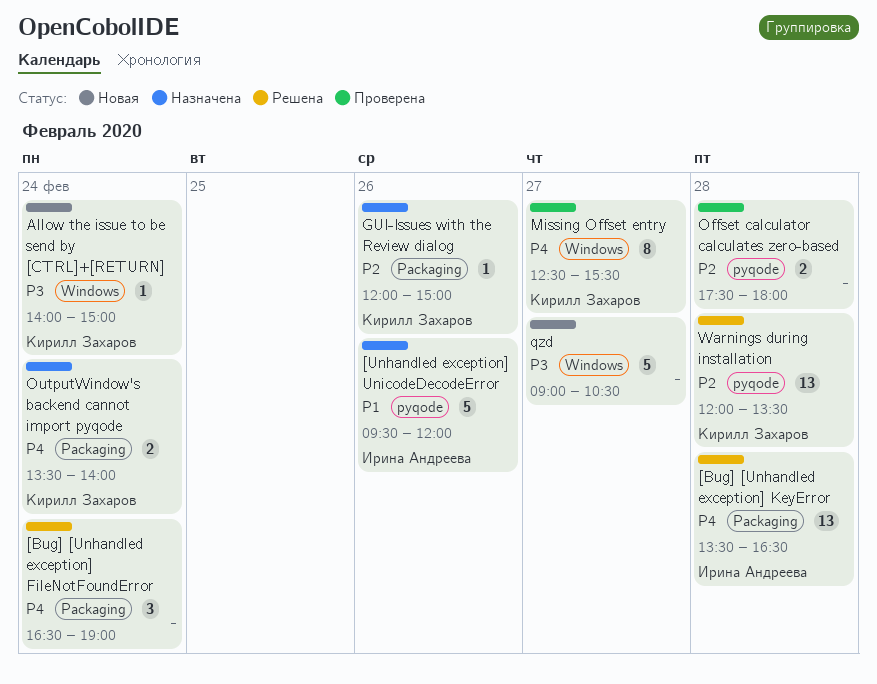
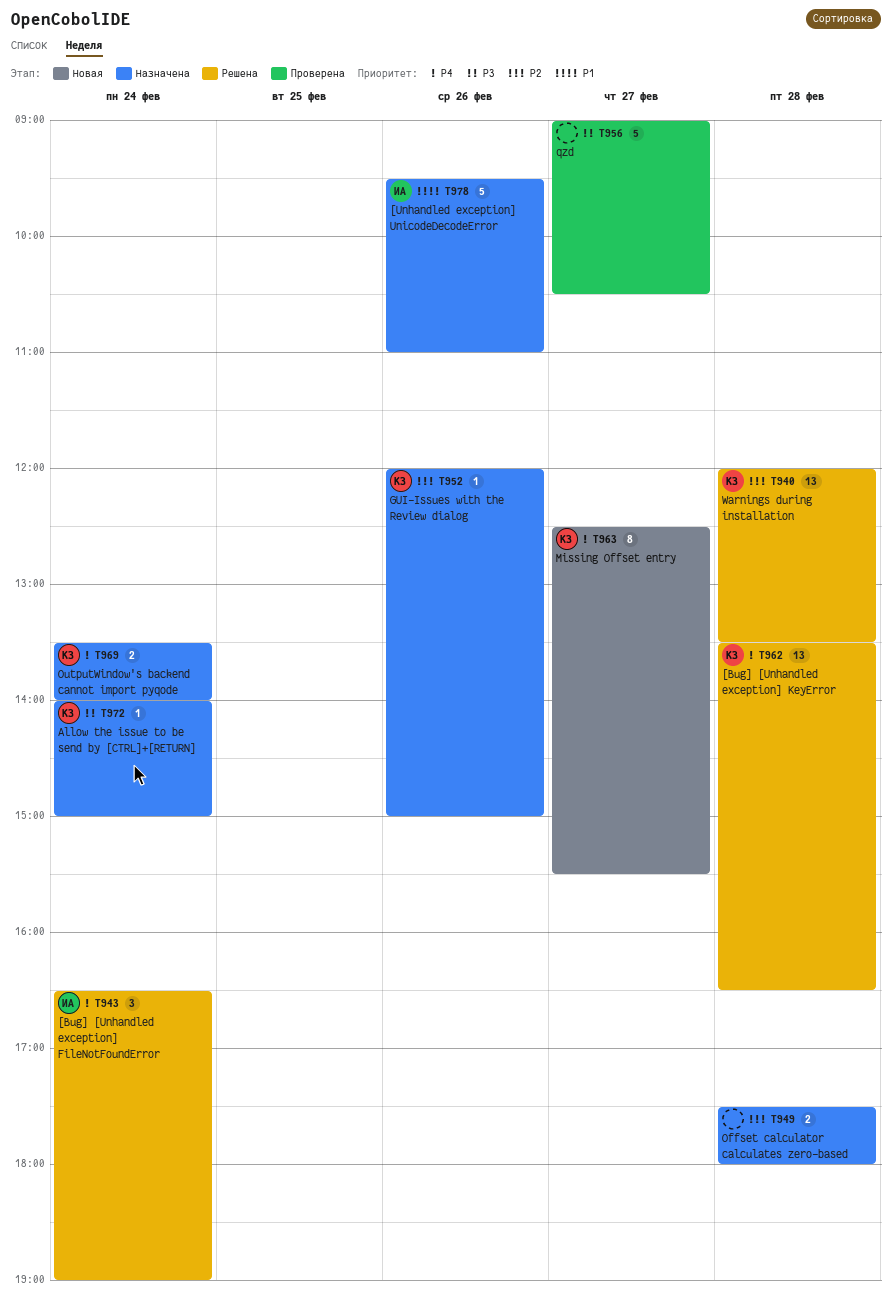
[Bug] [Unhandled exception] FileNotFoundError, owner: none -> Ирина Андреева
[Bug] [Unhandled exception] KeyError, owner: Ирина Андреева -> Кирилл Захаров
[Unhandled exception] UnicodeDecodeError, ends: 12:00 -> 11:00
Allow the issue to be send by [CTRL]+[RETURN], status: Новая -> Назначена
Missing Offset entry, status: Проверена -> Новая
Offset calculator calculates zero-based, status: Проверена -> Назначена
qzd, status: Новая -> Проверена

